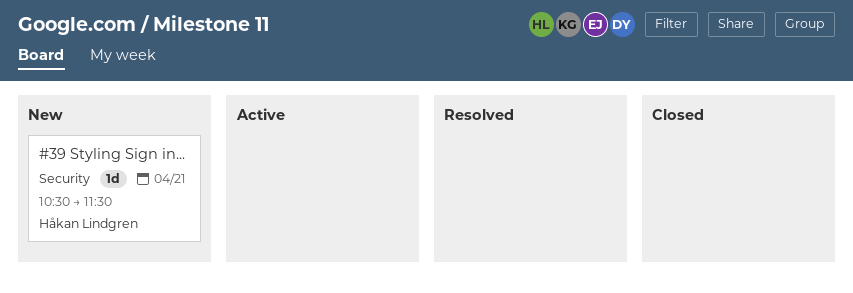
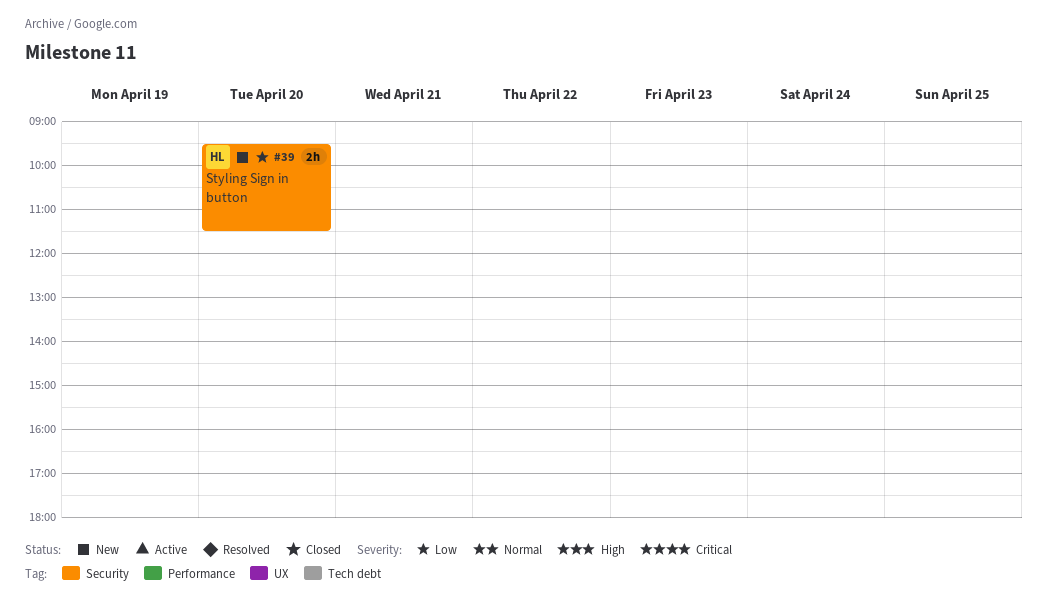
#39, estimate: 1d -> 2h
#39, day: Apr 21 -> Apr 20
#39, begins: 10:30 -> 09:30

